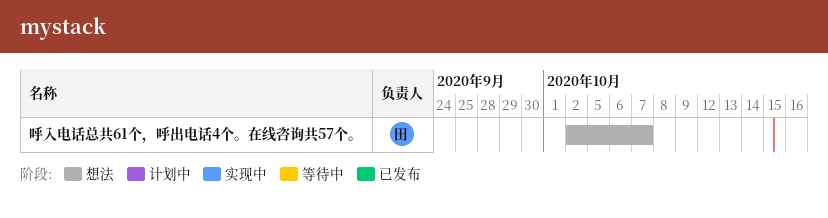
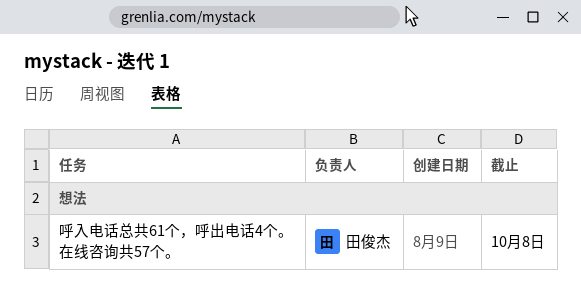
呼入电话总共61个，呼出电话4个。在线咨询共57个。, due: Oct 7 -> Oct 8

